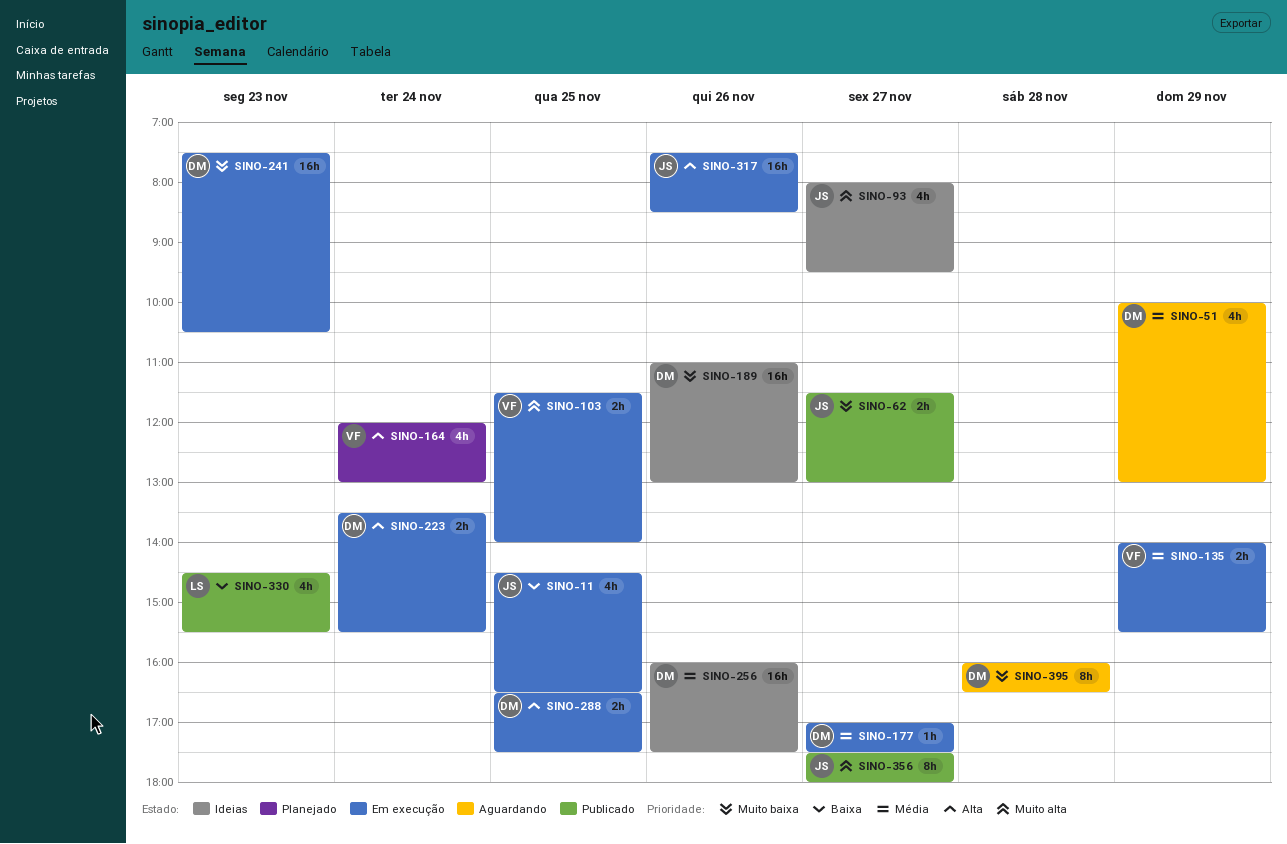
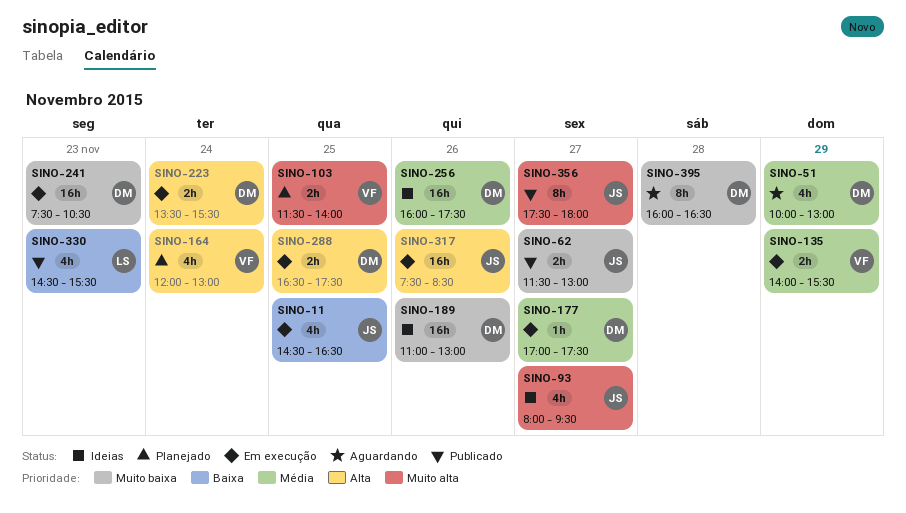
SINO-103, status: Em execução -> Planejado

